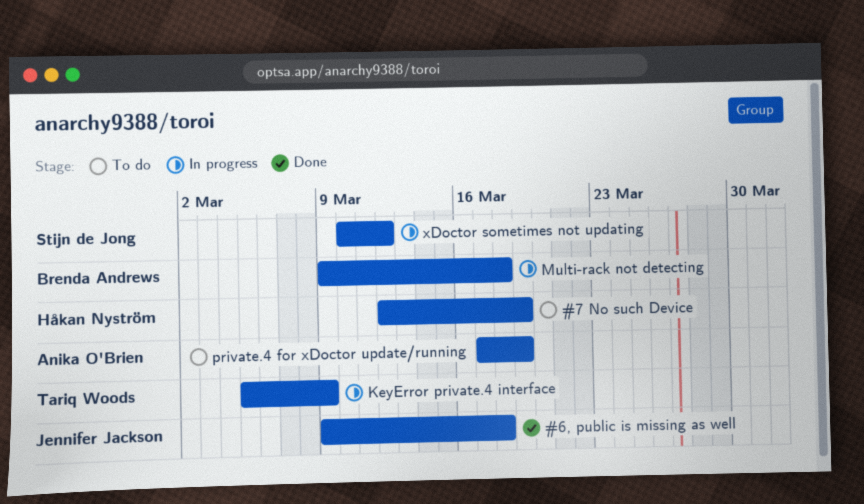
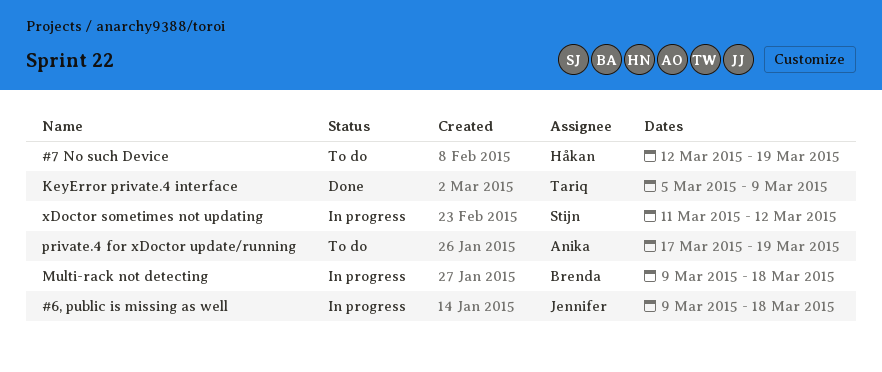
#6, public is missing as well, status: Done -> In progress
KeyError private.4 interface, status: In progress -> Done
xDoctor sometimes not updating, start: Mar 10 -> Mar 11

